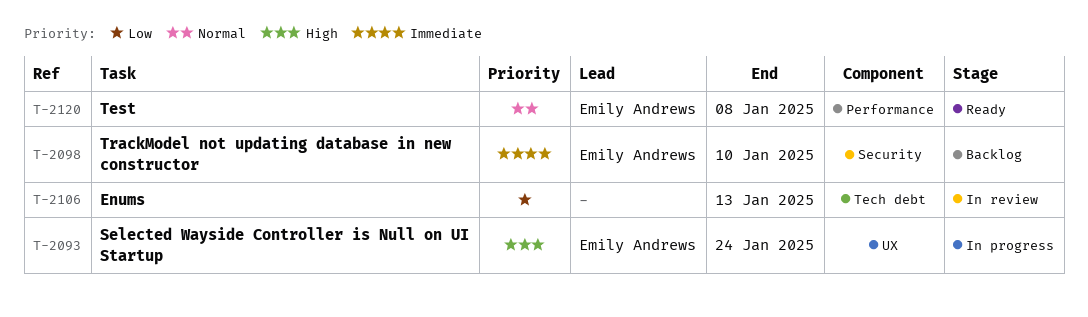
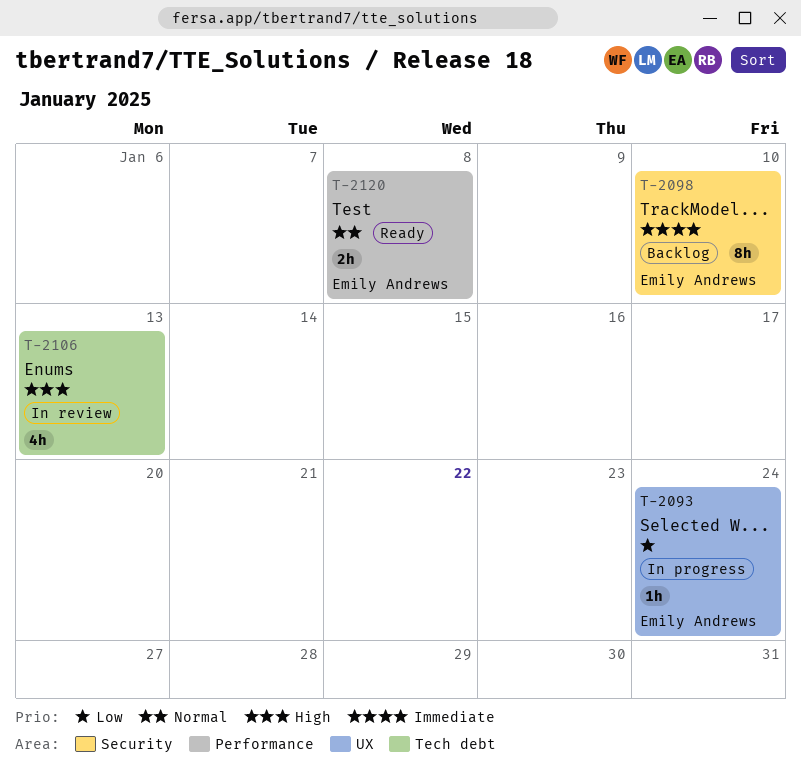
T-2093, priority: High -> Low
T-2106, priority: Low -> High

